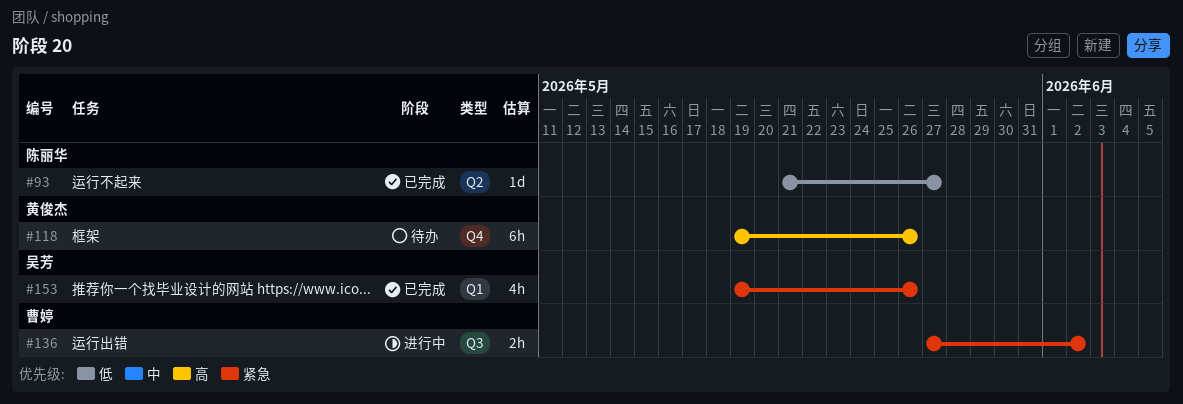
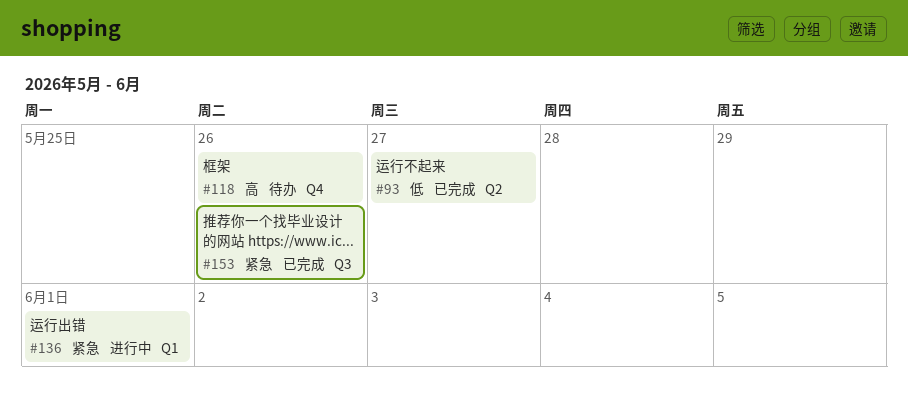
#136, label: Q3 -> Q1
#136, due: Jun 2 -> Jun 1
#153, label: Q1 -> Q3

